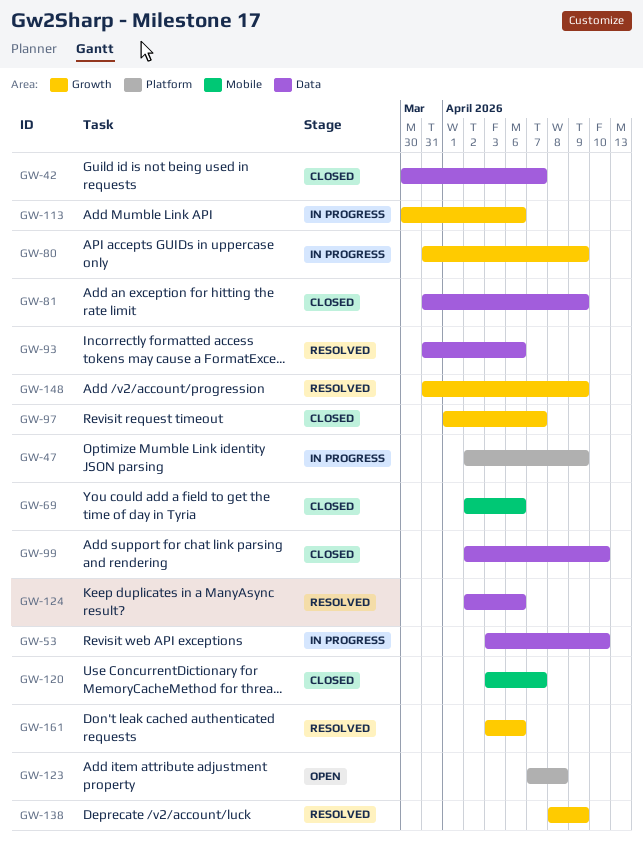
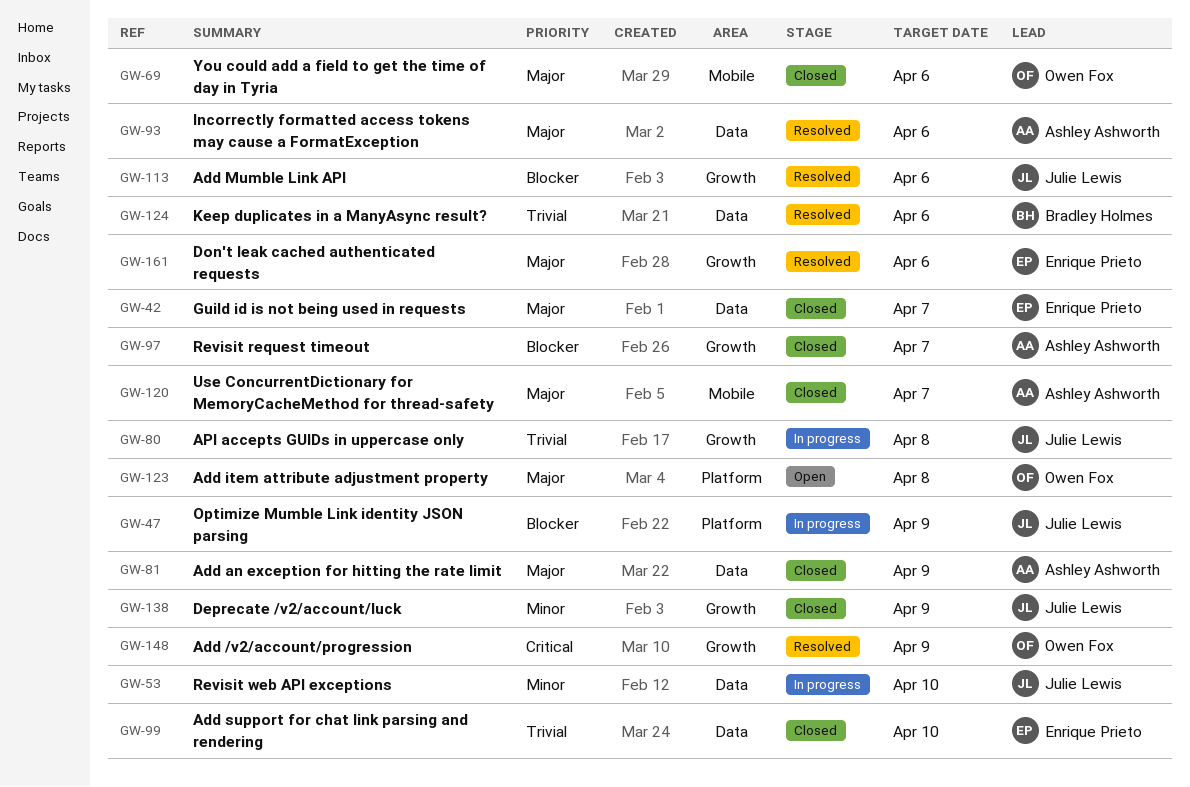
GW-80, due: Apr 9 -> Apr 8
GW-113, status: In progress -> Resolved
GW-138, status: Resolved -> Closed

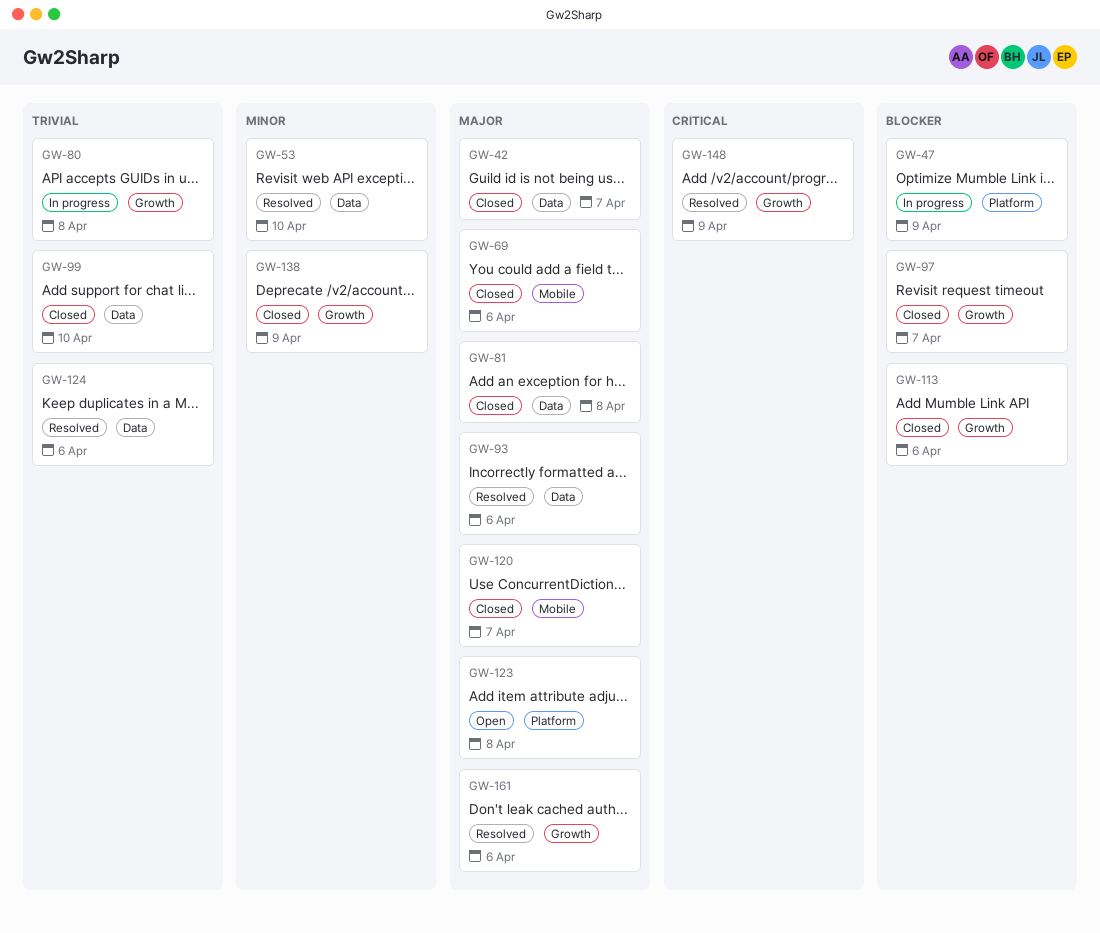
GW-53, status: In progress -> Resolved
GW-81, due: Apr 9 -> Apr 8
GW-113, status: Resolved -> Closed

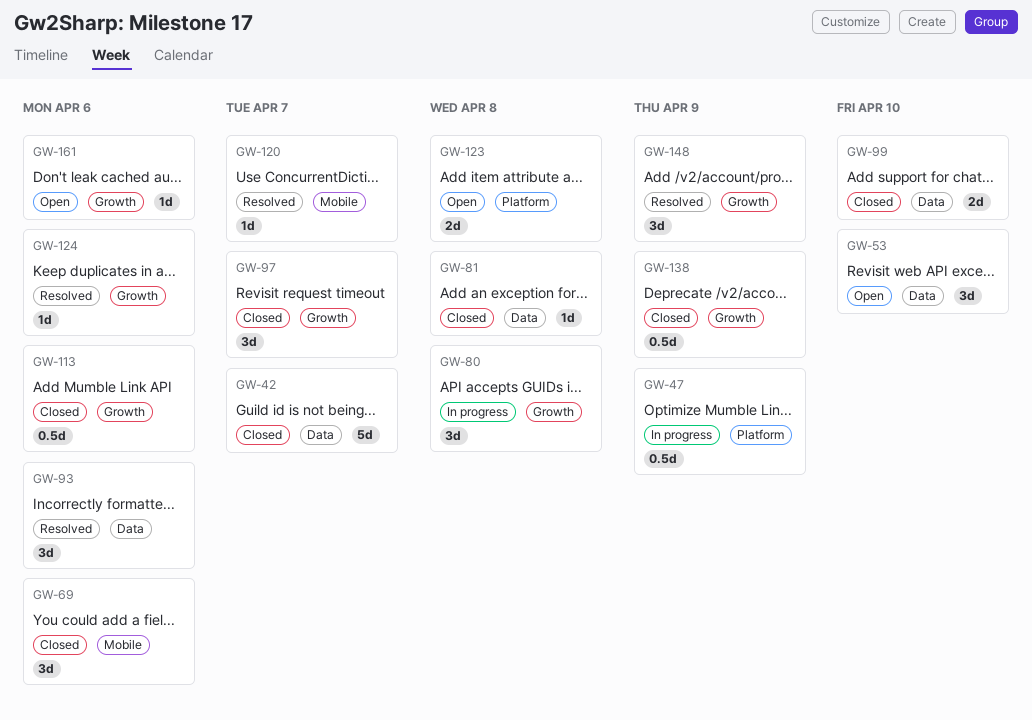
GW-53, status: Resolved -> Open
GW-120, status: Closed -> Resolved
GW-124, label: Data -> Growth
GW-161, status: Resolved -> Open

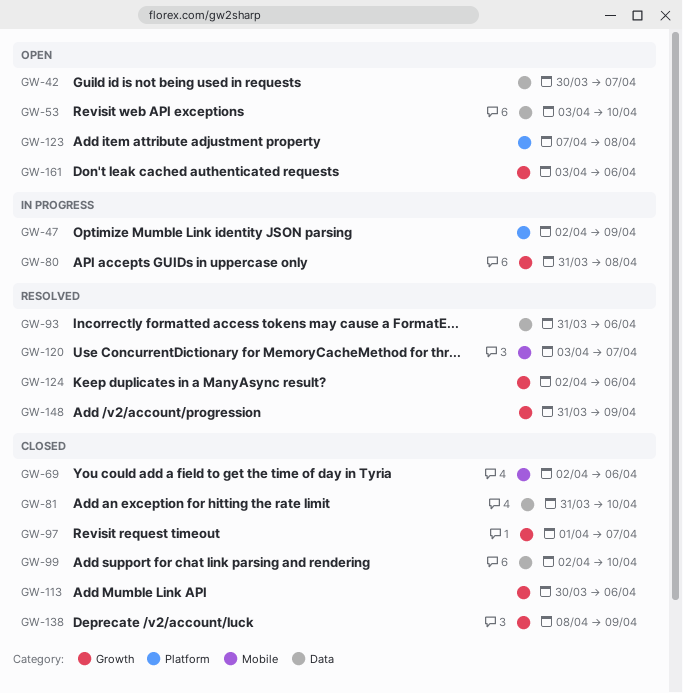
GW-42, status: Closed -> Open
GW-81, due: Apr 8 -> Apr 10

